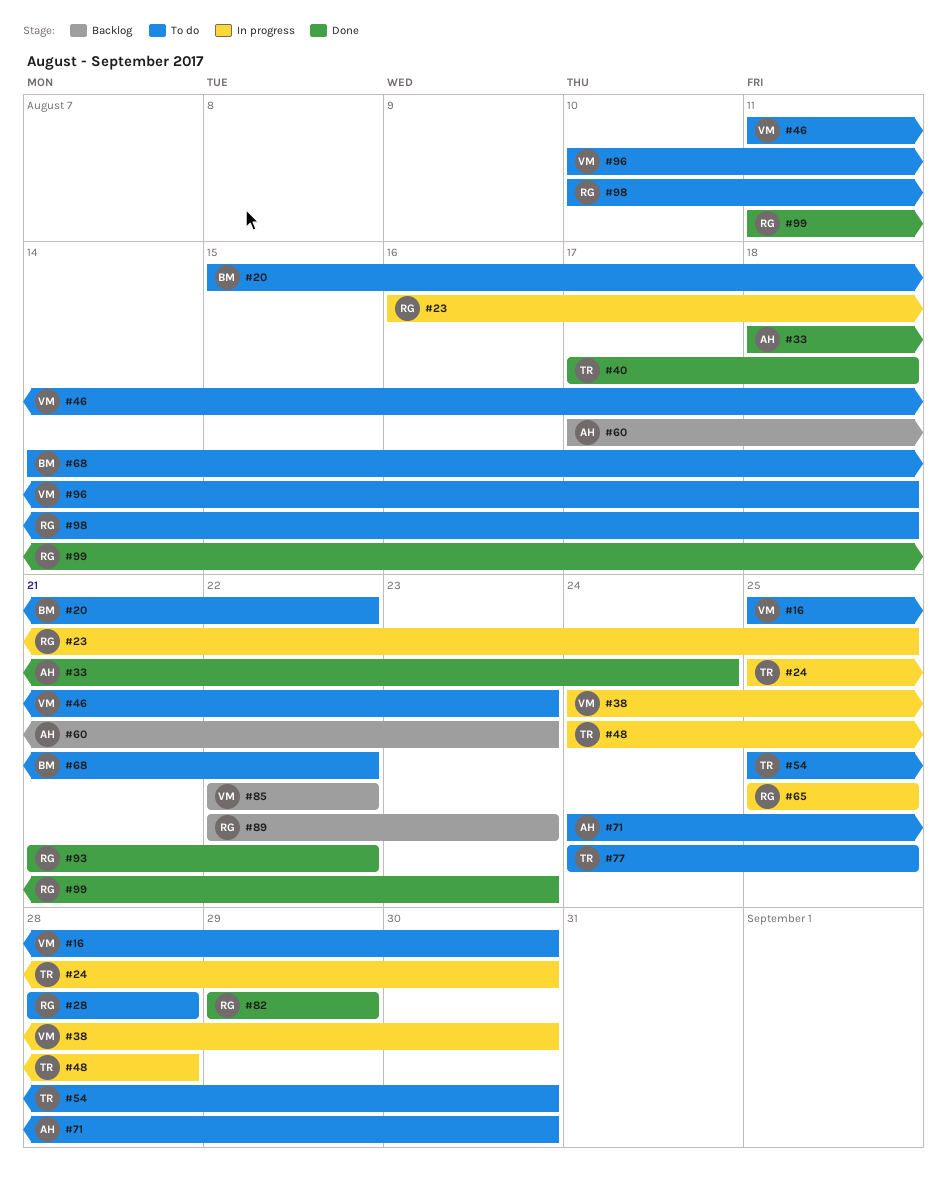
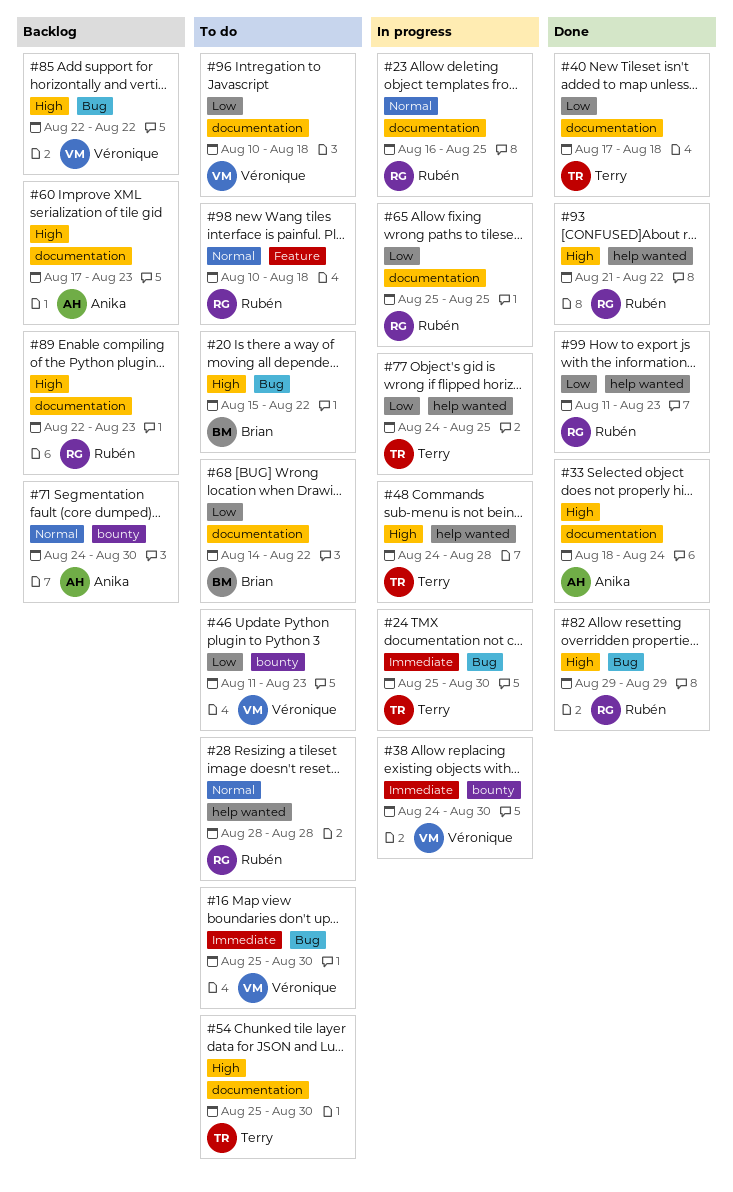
#71, status: To do -> Backlog
#77, status: To do -> In progress

